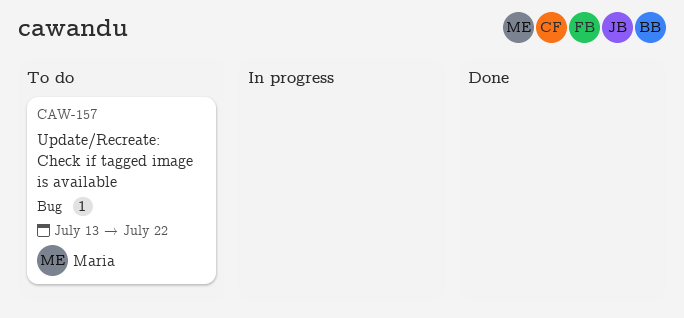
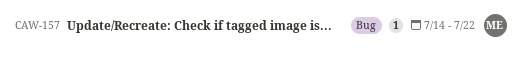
CAW-157, start: Jul 13 -> Jul 14

